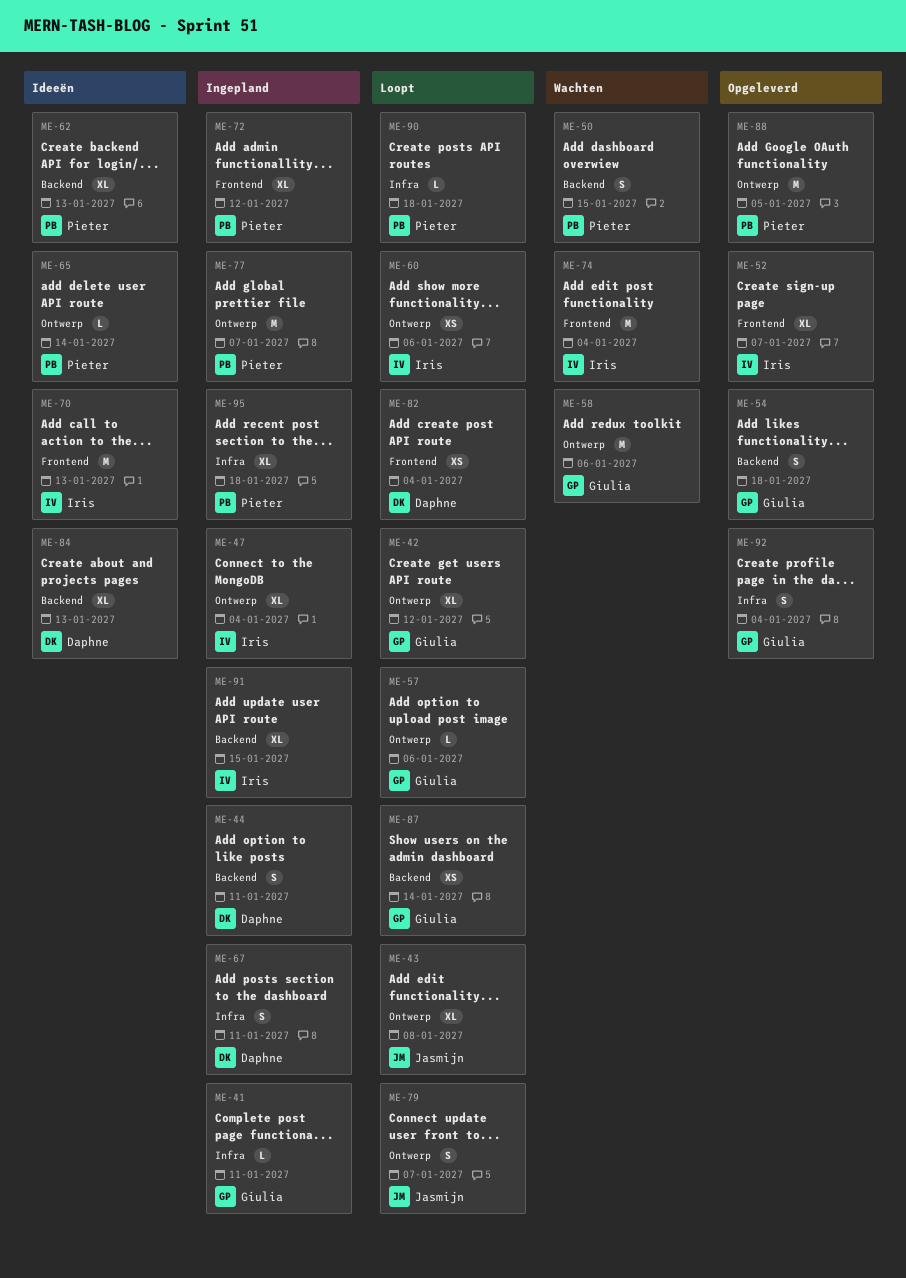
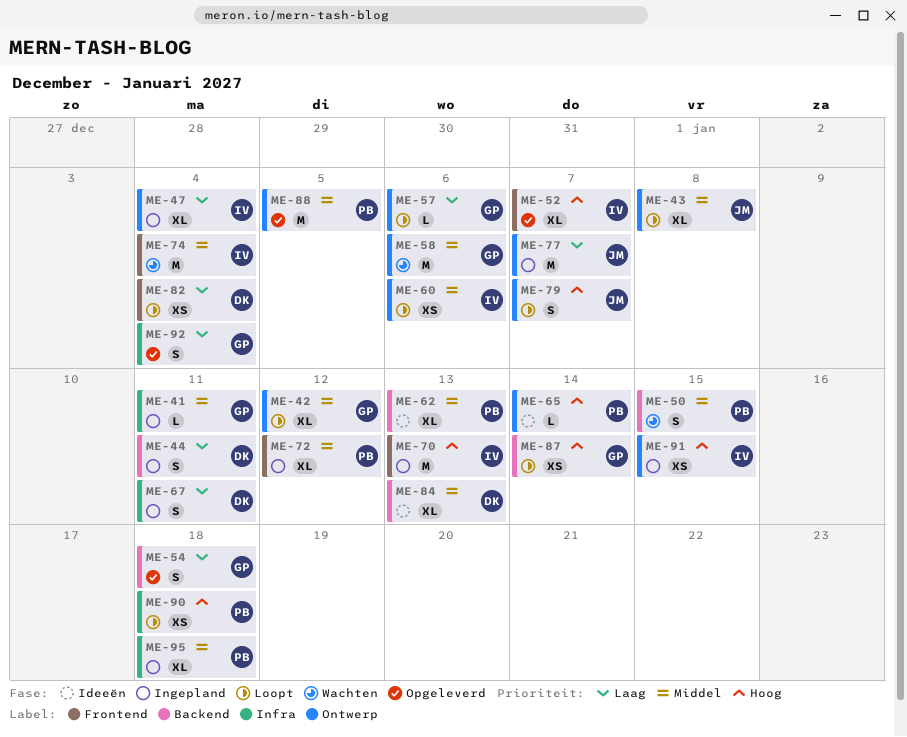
ME-70, status: Ideeën -> Ingepland
ME-77, owner: Pieter -> Jasmijn
ME-90, estimate: L -> XS
ME-91, label: Backend -> Ontwerp
ME-91, estimate: XL -> XS

